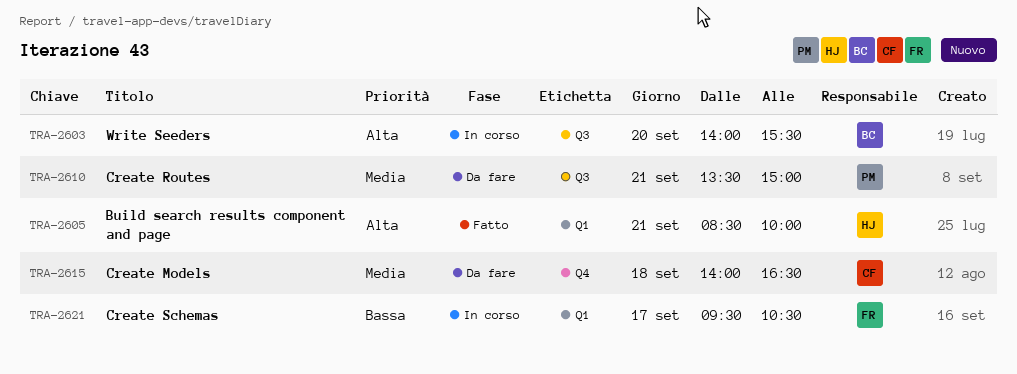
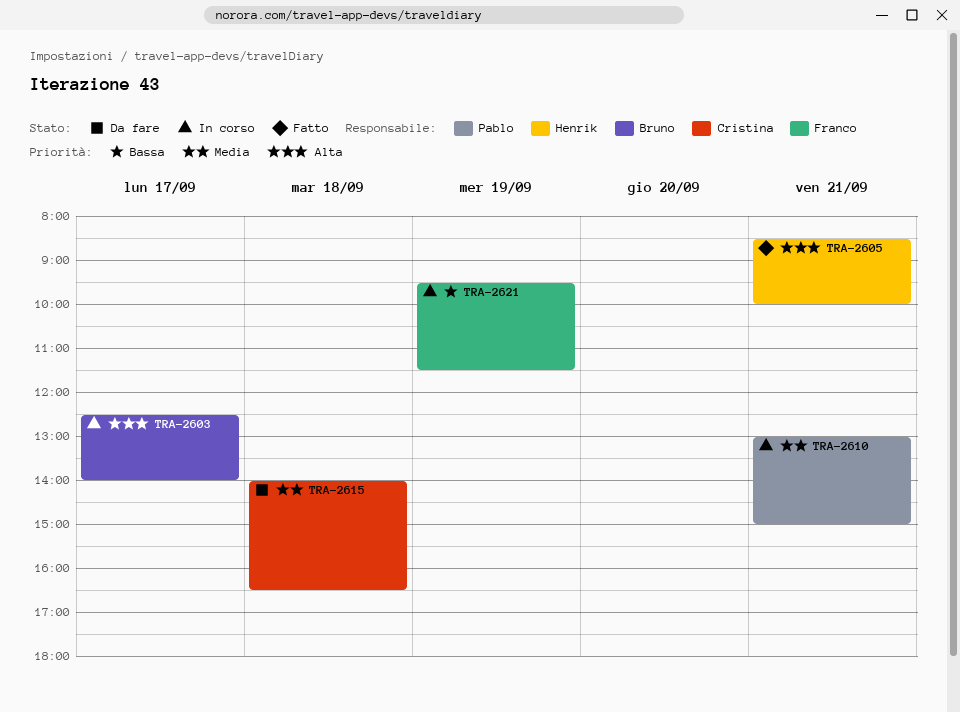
TRA-2603, day: Sep 20 -> Sep 17
TRA-2603, begins: 14:00 -> 12:30
TRA-2603, ends: 15:30 -> 14:00
TRA-2610, status: Da fare -> In corso
TRA-2610, begins: 13:30 -> 13:00
TRA-2621, day: Sep 17 -> Sep 19
TRA-2621, ends: 10:30 -> 11:30

